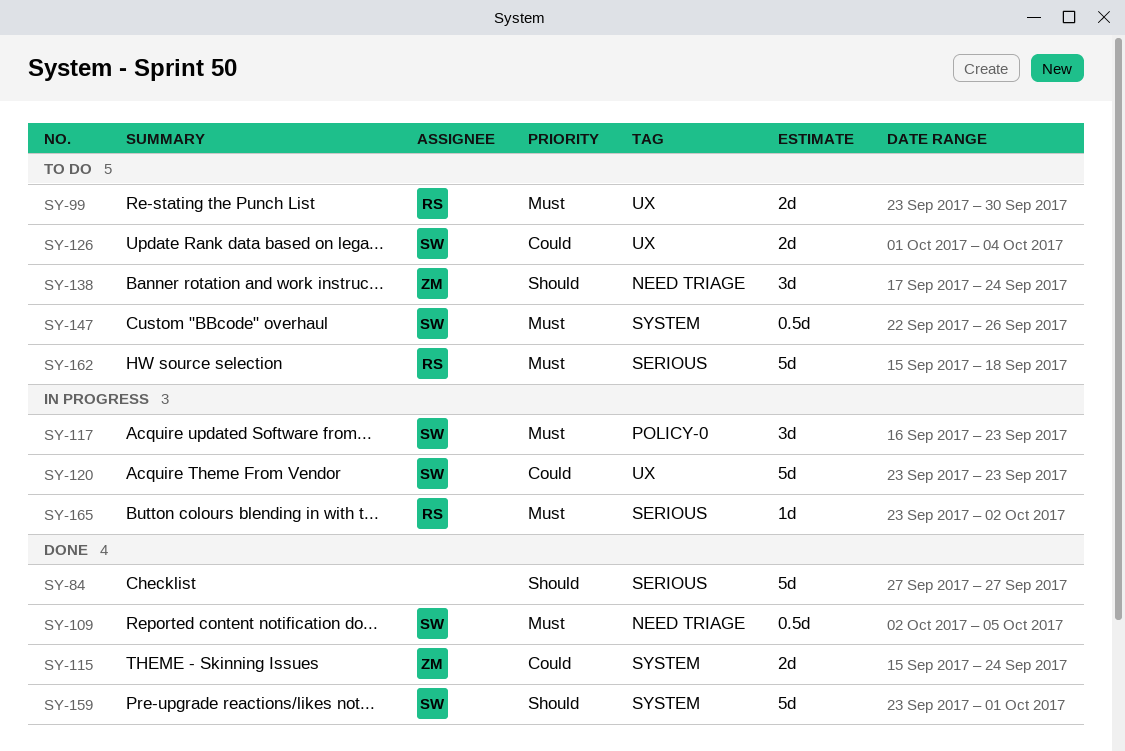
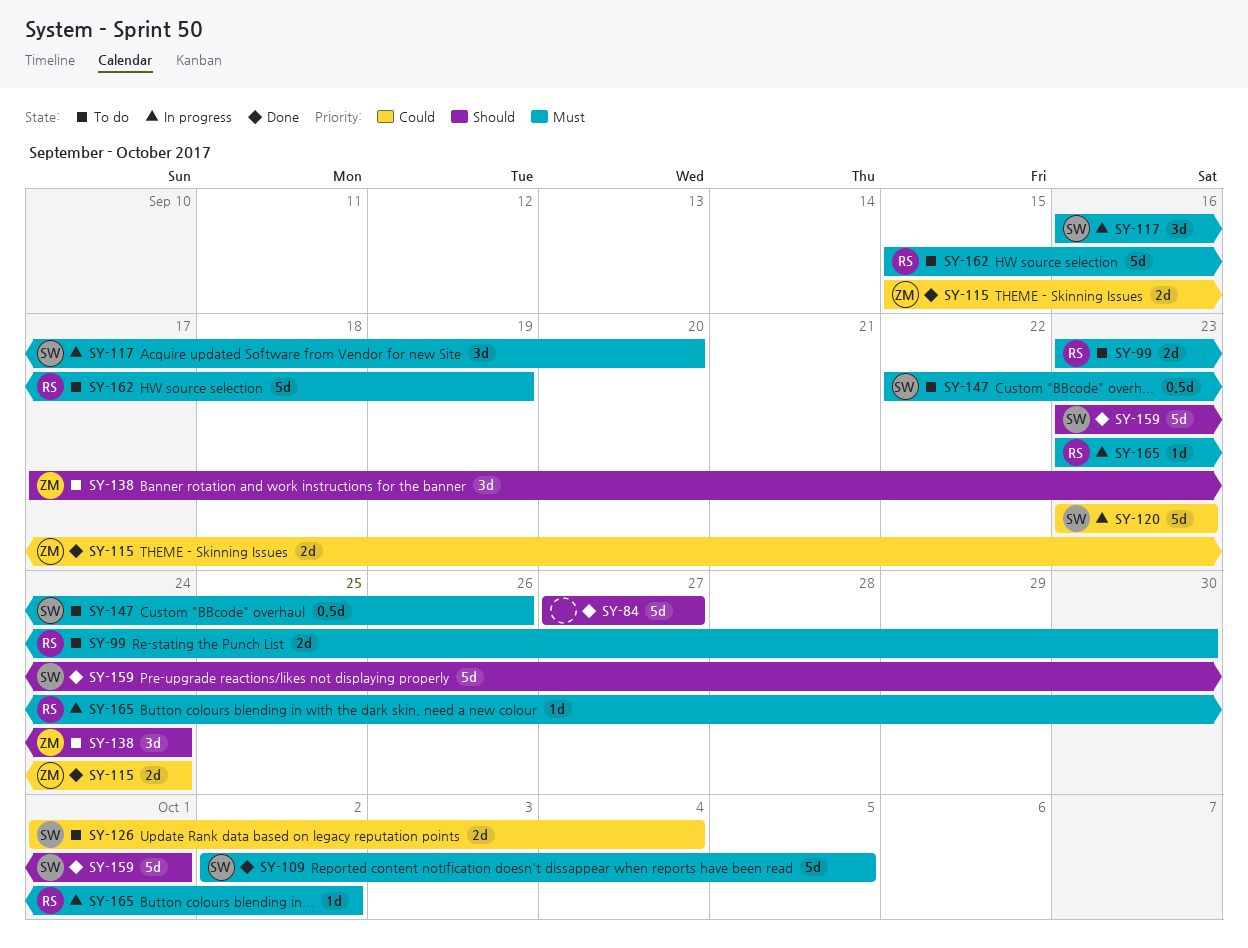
SY-109, estimate: 0.5d -> 5d
SY-117, due: Sep 23 -> Sep 20
SY-162, due: Sep 18 -> Sep 19

